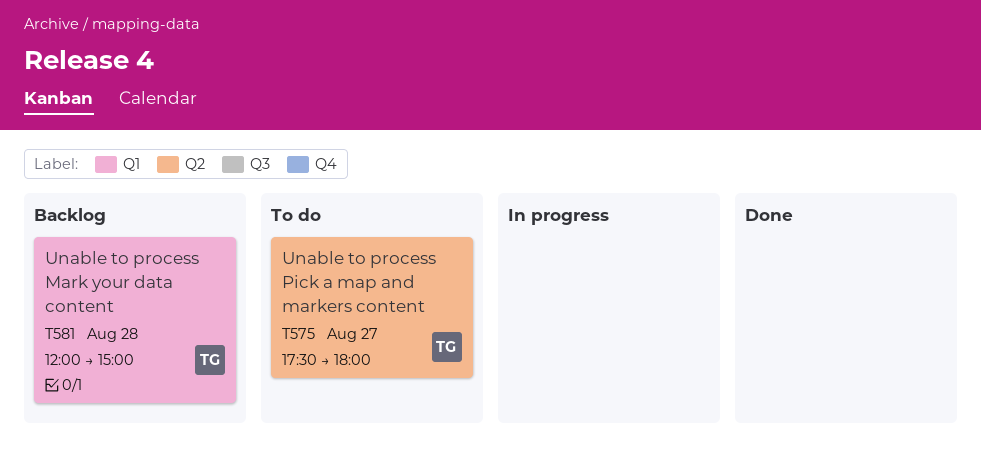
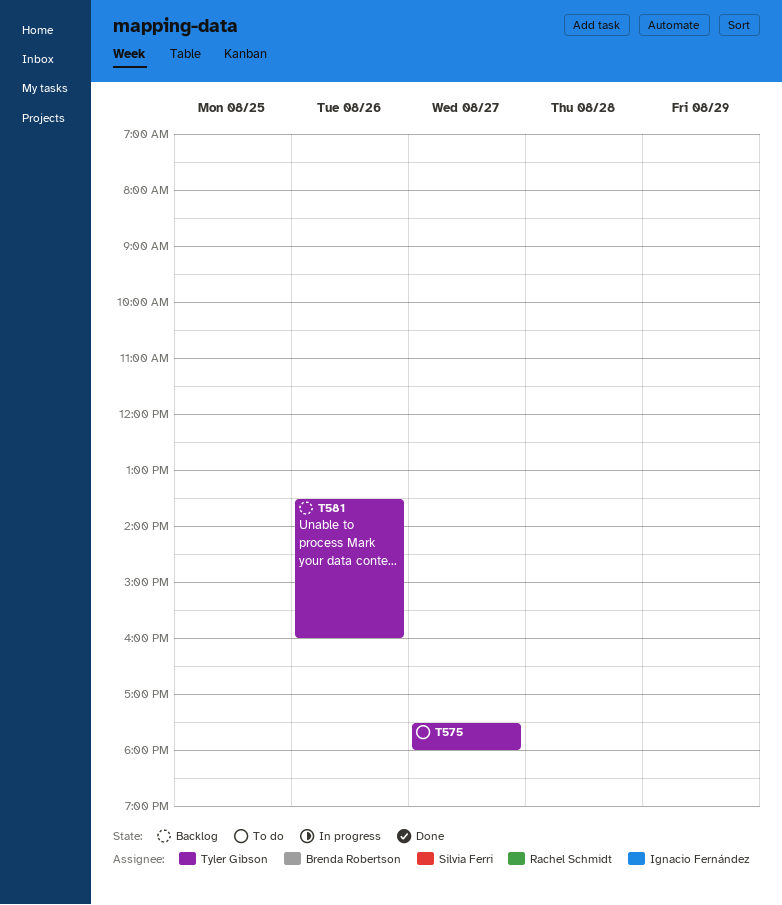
T581, day: Aug 28 -> Aug 26
T581, begins: 12:00 -> 13:30
T581, ends: 15:00 -> 16:00

